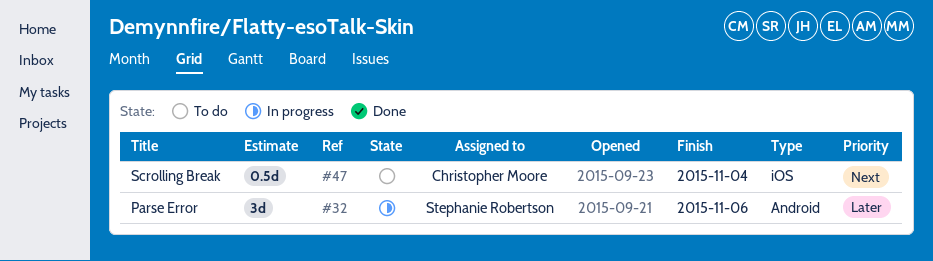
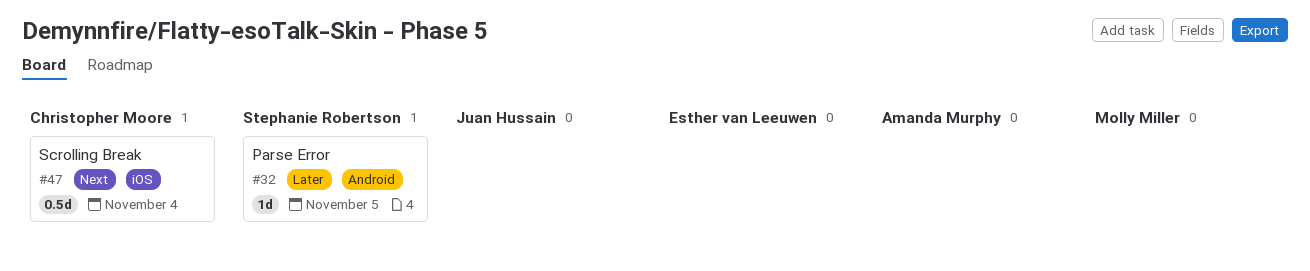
#32, estimate: 3d -> 1d
#32, due: Nov 6 -> Nov 5

